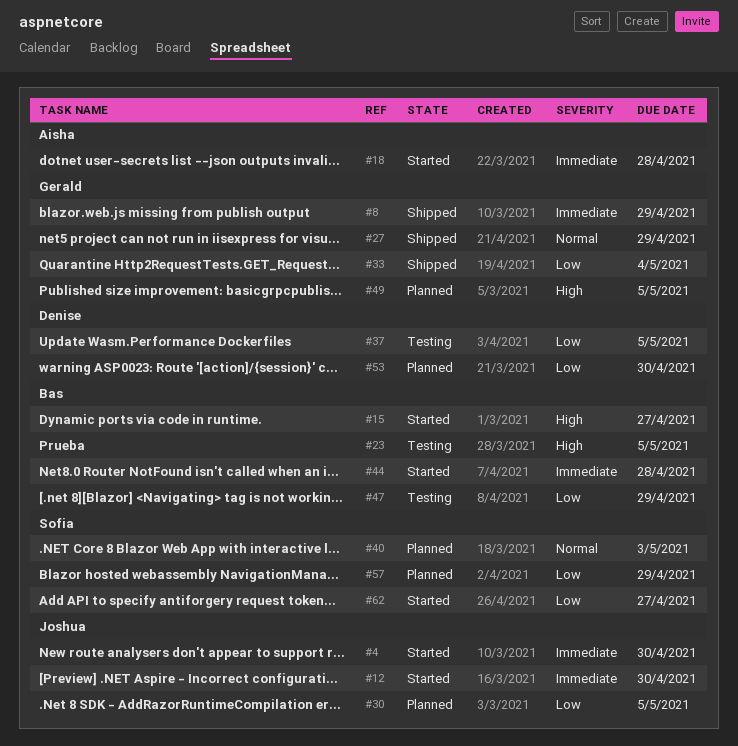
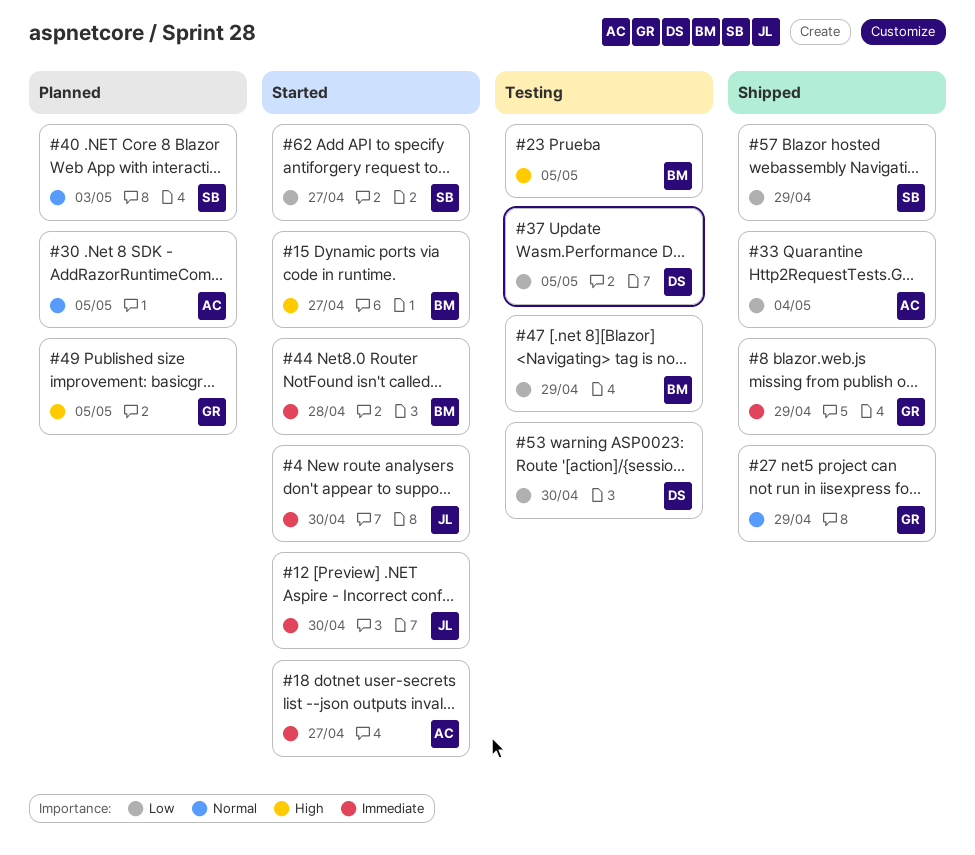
#18, due: Apr 28 -> Apr 27
#30, owner: Joshua -> Aisha
#30, priority: Low -> Normal
#33, owner: Gerald -> Aisha
#53, status: Planned -> Testing
#57, status: Planned -> Shipped

